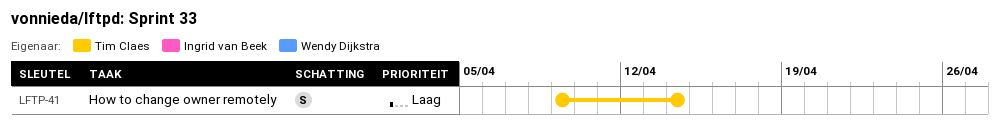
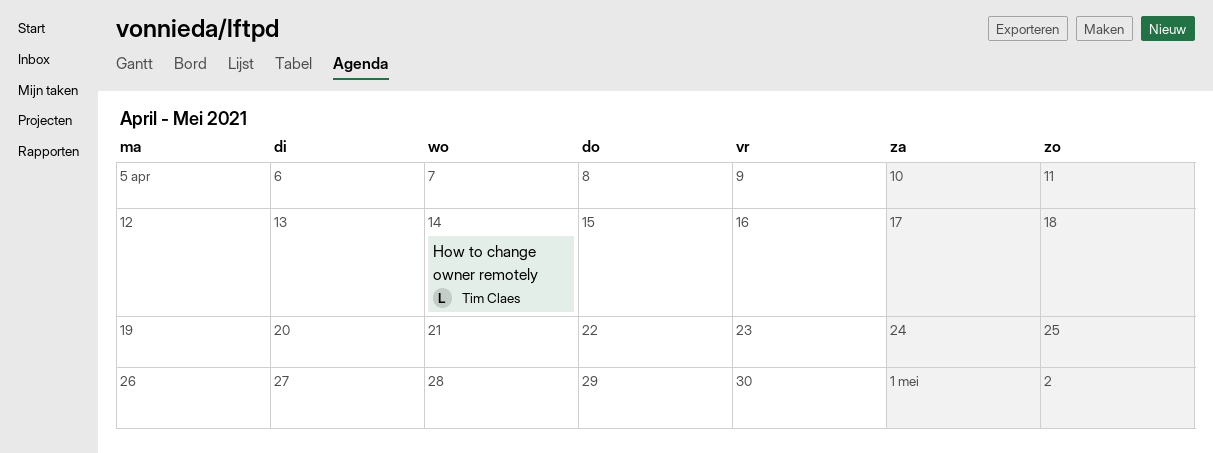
How to change owner remotely, estimate: S -> L

